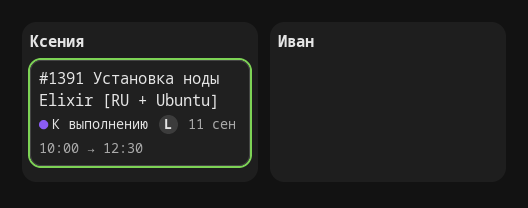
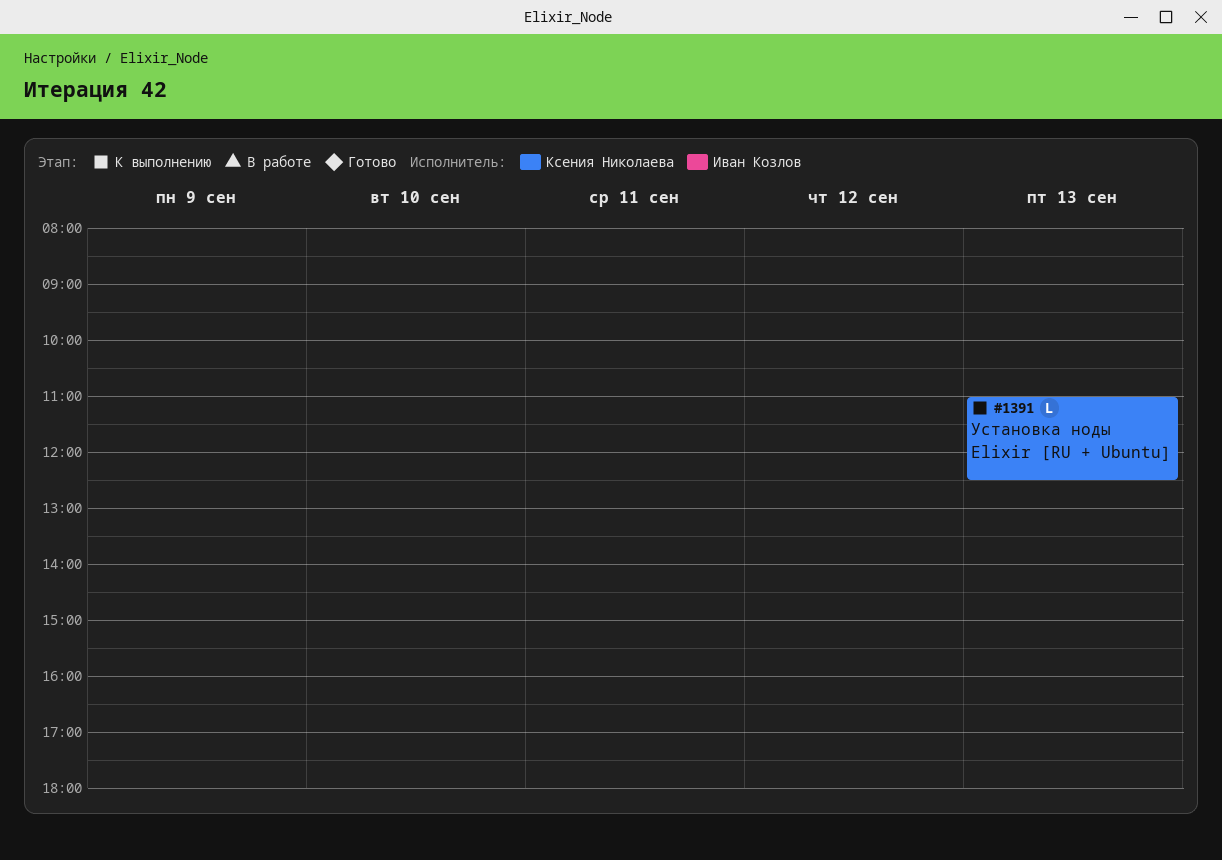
#1391, day: Sep 11 -> Sep 13
#1391, begins: 10:00 -> 11:00

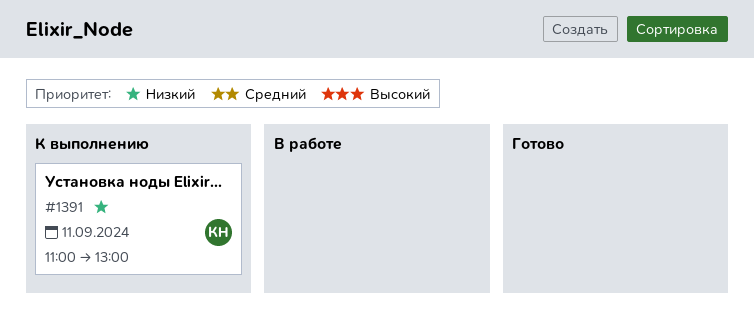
#1391, day: Sep 13 -> Sep 11
#1391, ends: 12:30 -> 13:00

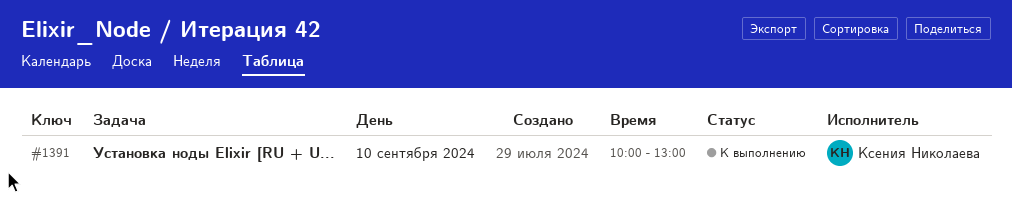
#1391, day: Sep 11 -> Sep 10
#1391, begins: 11:00 -> 10:00

